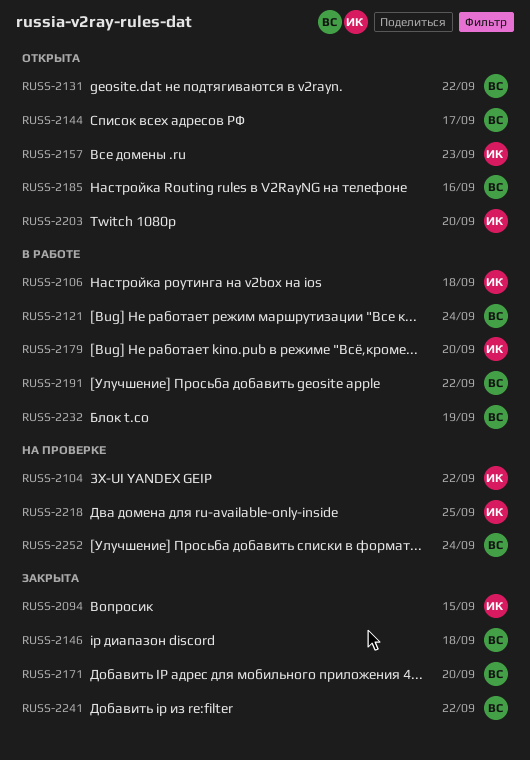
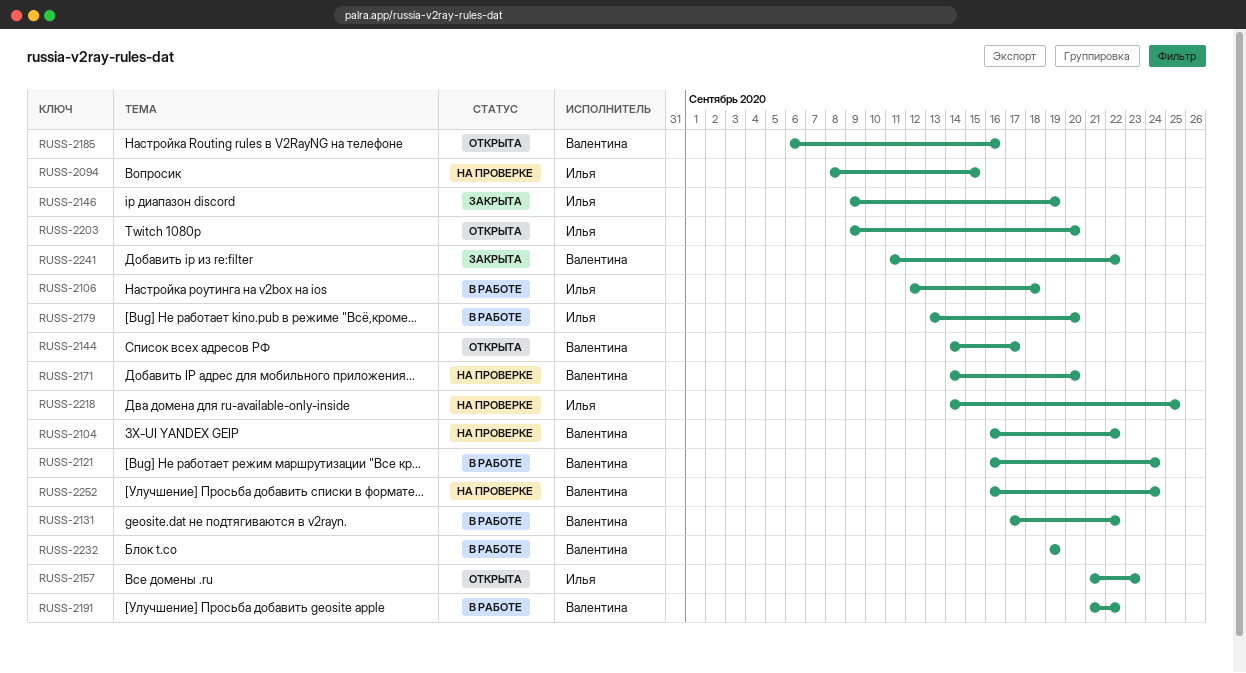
RUSS-2094, status: Закрыта -> На проверке
RUSS-2104, owner: Илья -> Валентина
RUSS-2131, status: Открыта -> В работе
RUSS-2146, owner: Валентина -> Илья
RUSS-2146, due: Sep 18 -> Sep 19
RUSS-2171, status: Закрыта -> На проверке

